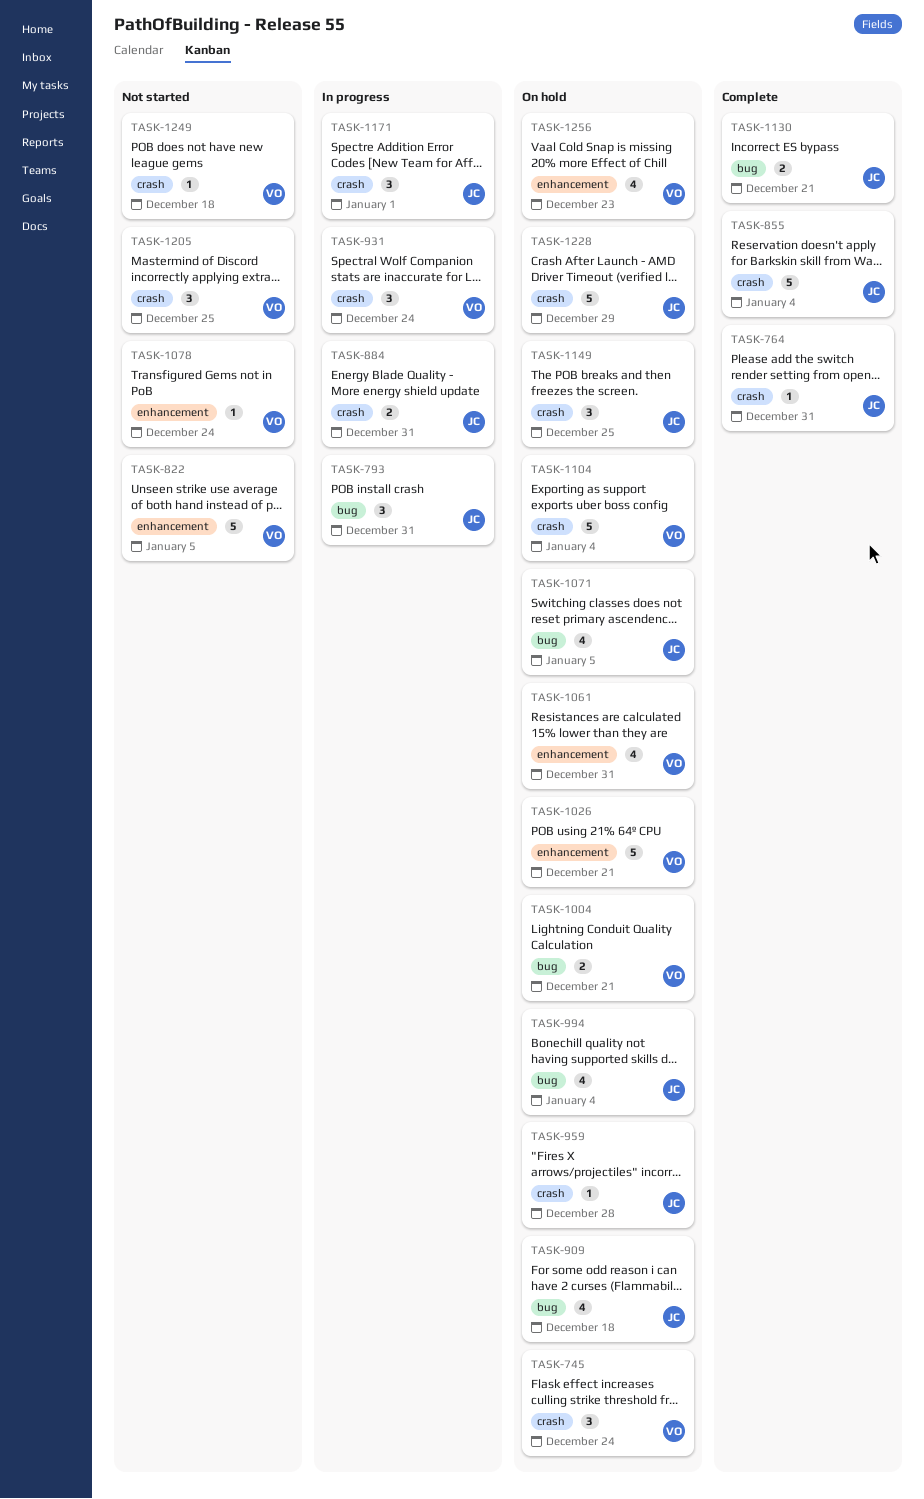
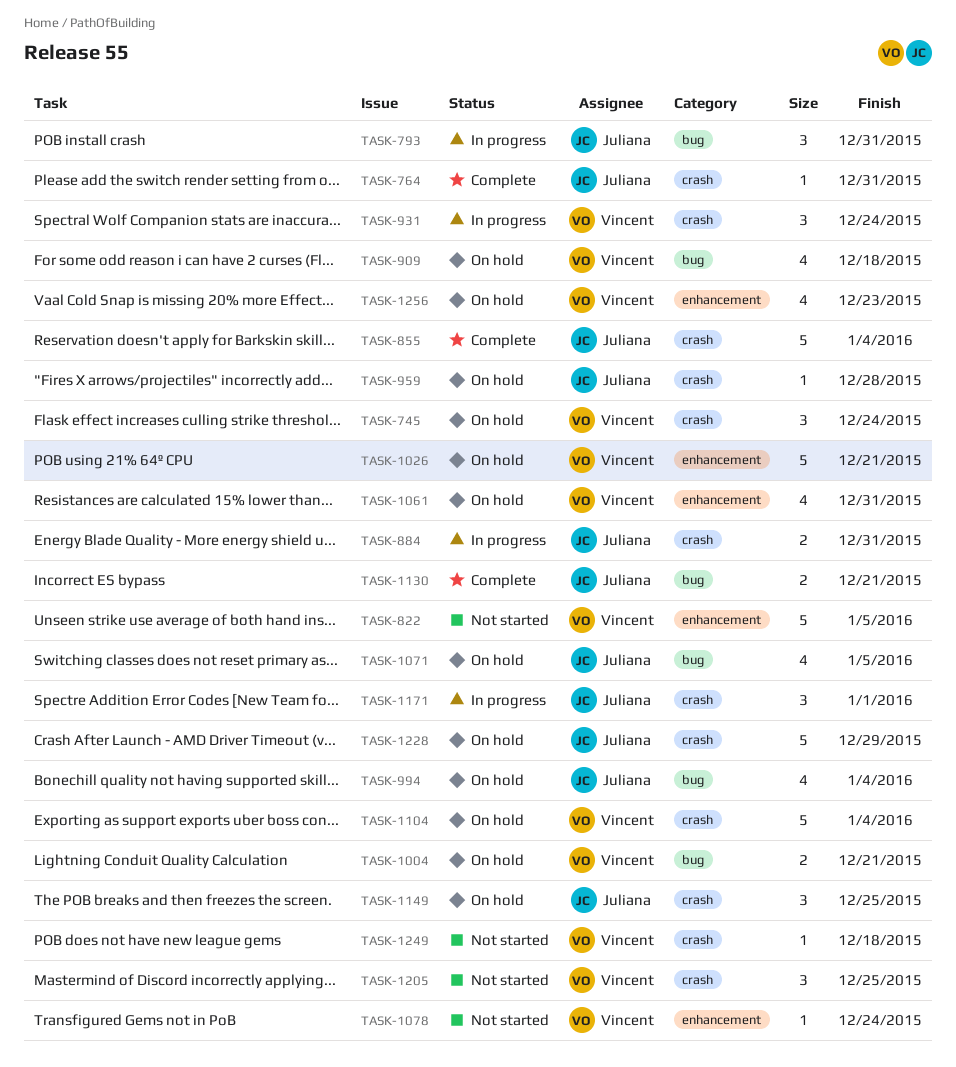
TASK-909, owner: Juliana -> Vincent

